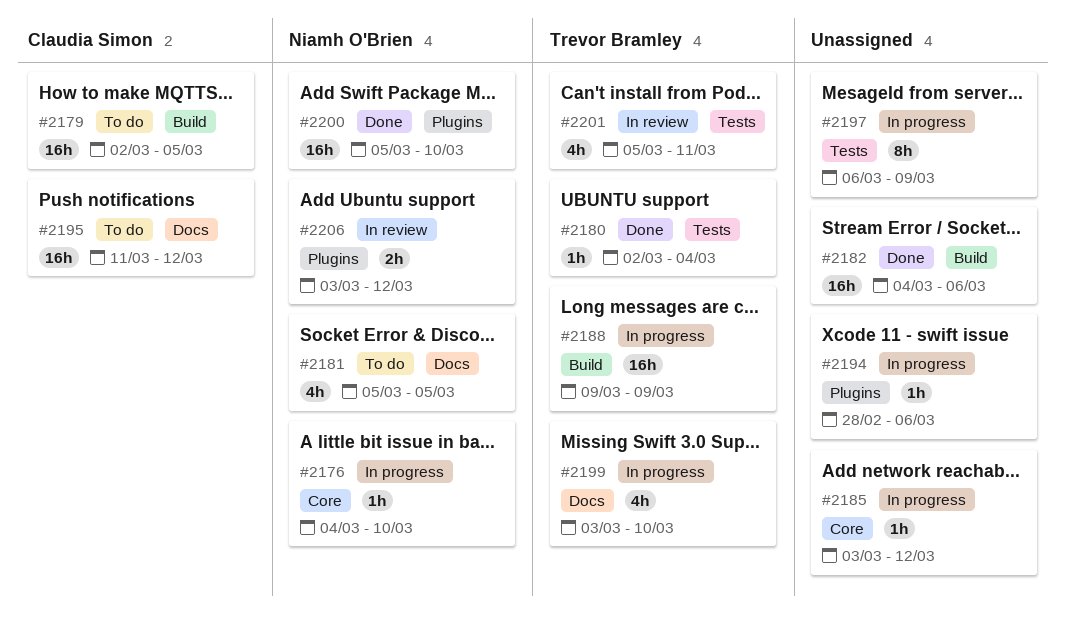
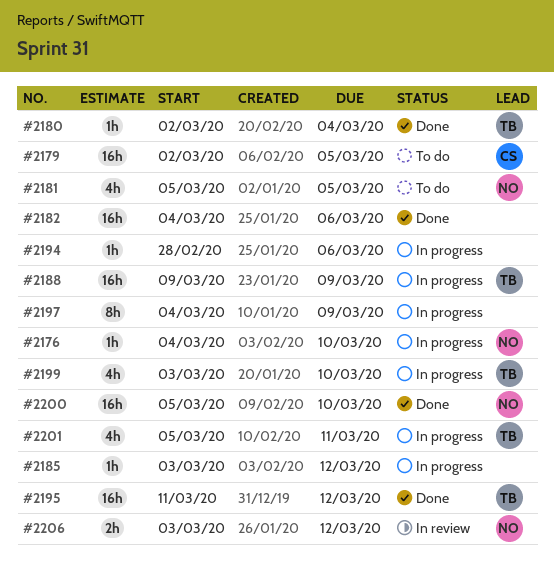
#2195, status: To do -> Done
#2195, owner: Claudia Simon -> Trevor Bramley
#2197, start: Mar 6 -> Mar 4
#2201, status: In review -> In progress

